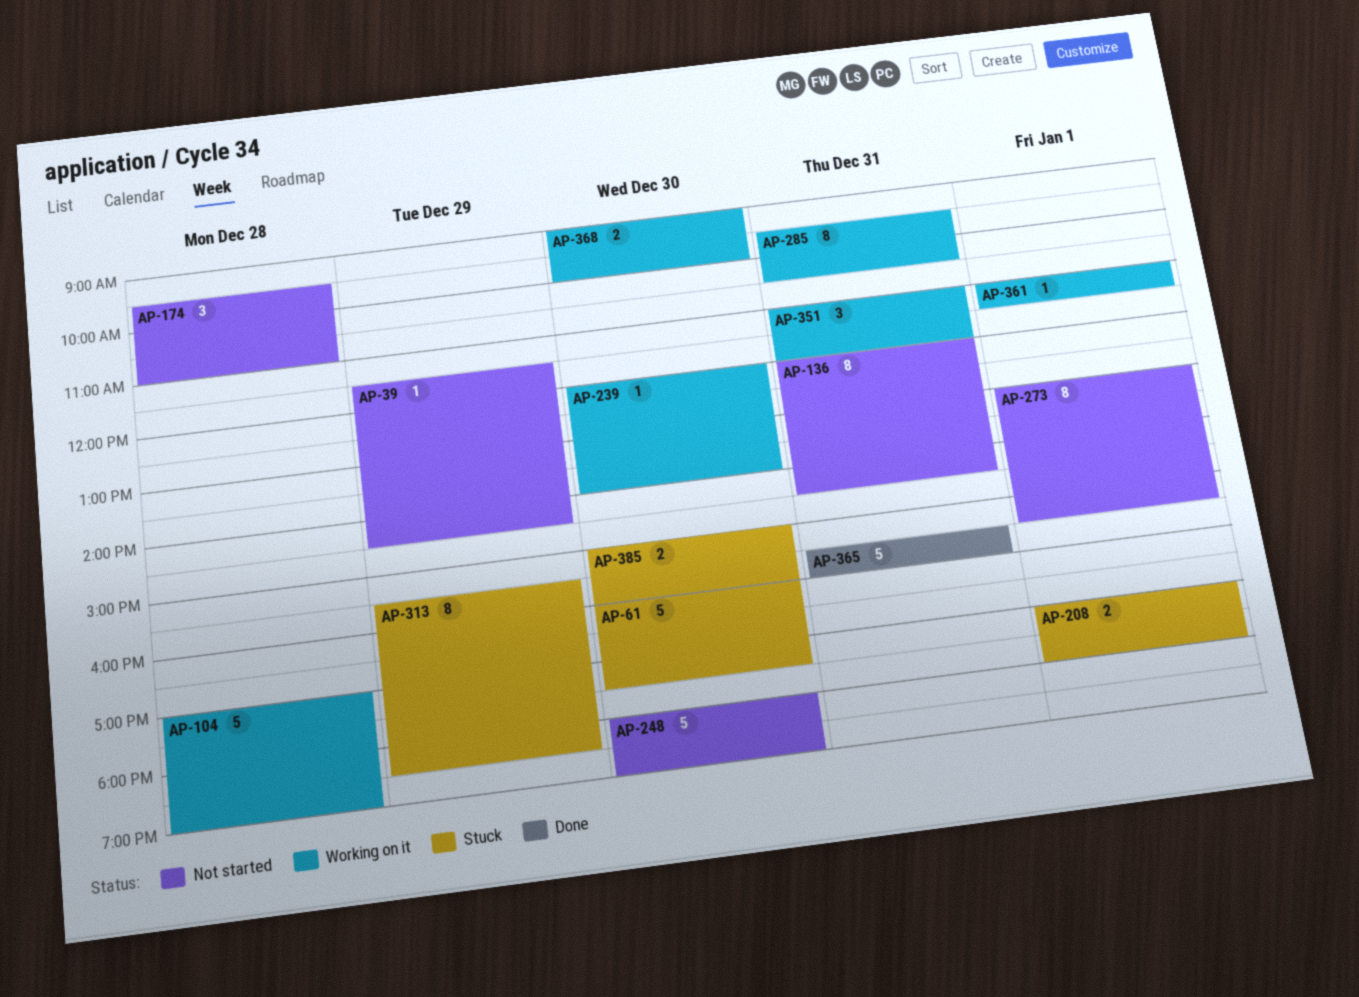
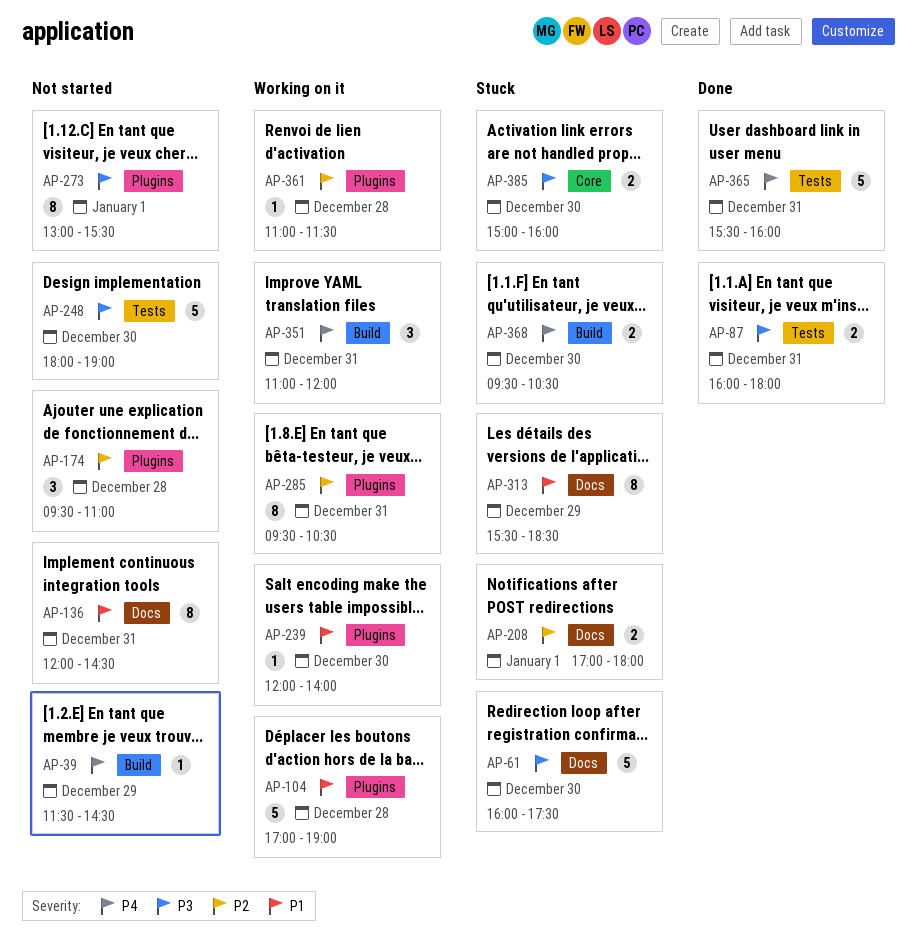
AP-87: none -> present
AP-361, day: Jan 1 -> Dec 28
AP-368, status: Working on it -> Stuck
AP-368, begins: 09:00 -> 09:30
AP-368, ends: 10:00 -> 10:30

